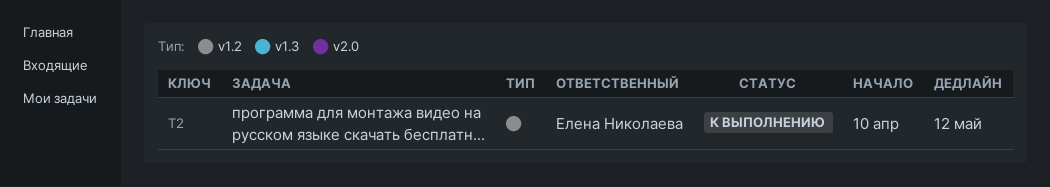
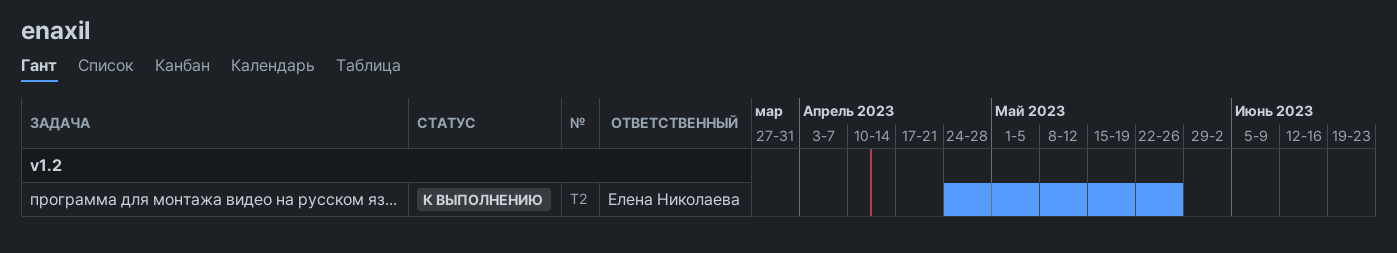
T2, start: Apr 10 -> Apr 24
T2, due: May 12 -> May 26

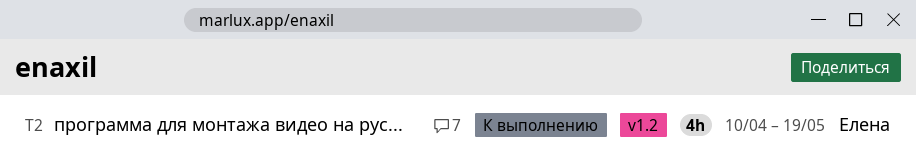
T2, start: Apr 24 -> Apr 10
T2, due: May 26 -> May 19

